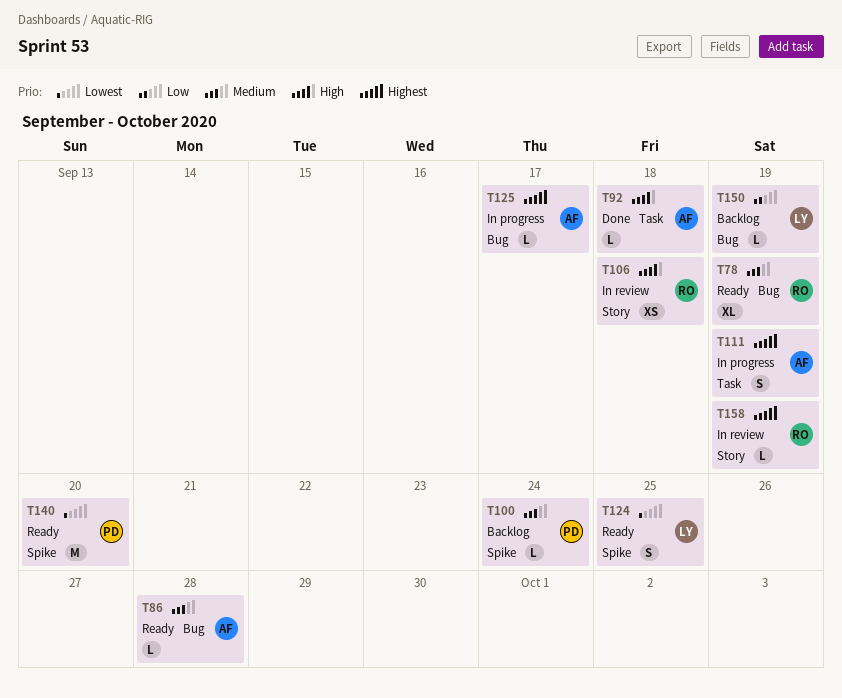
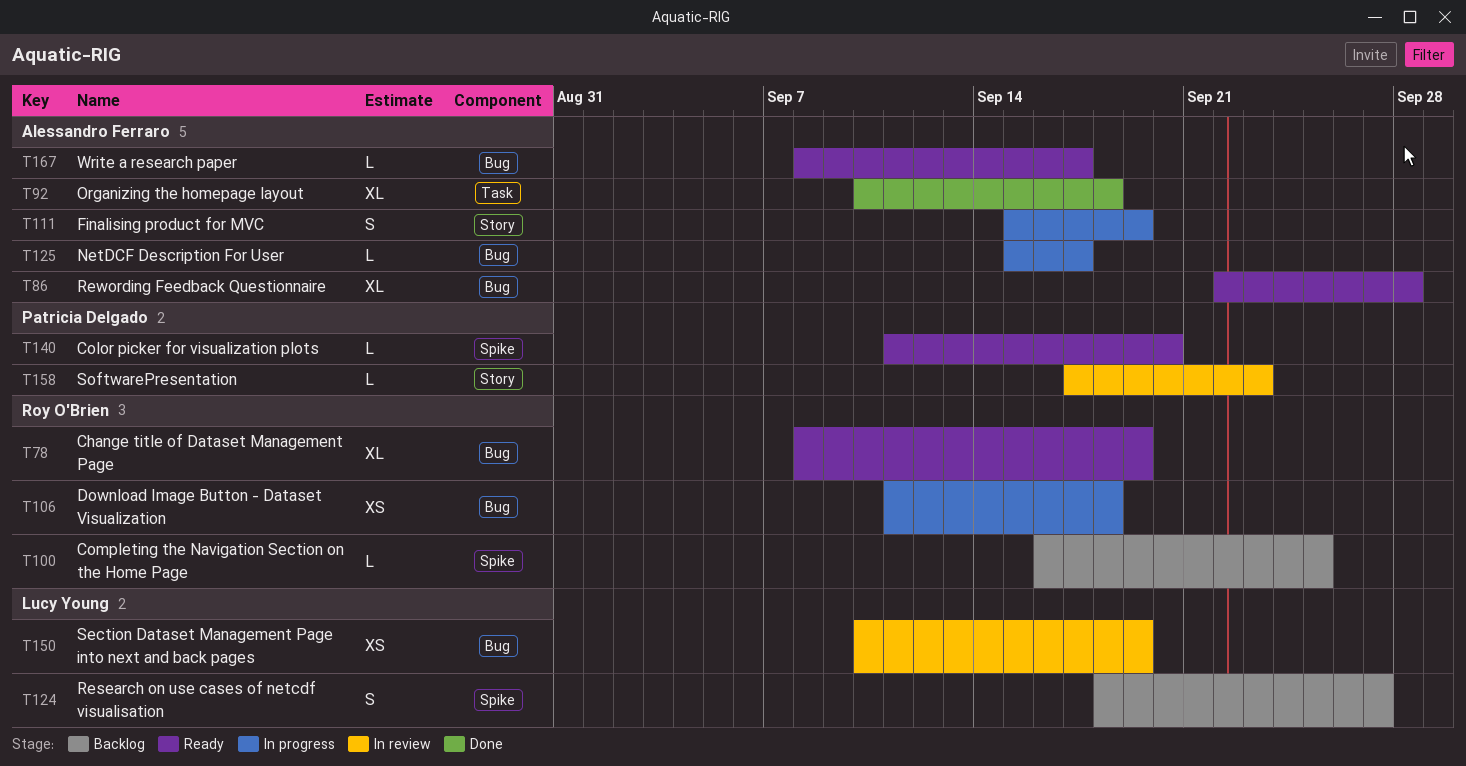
T86, estimate: L -> XL
T92, estimate: L -> XL
T100, owner: Patricia Delgado -> Roy O'Brien
T100, due: Sep 24 -> Sep 25
T106, status: In review -> In progress
T106, label: Story -> Bug
T111, label: Task -> Story
T124, status: Ready -> Backlog
T124, due: Sep 25 -> Sep 27
T140, estimate: M -> L
T150, status: Backlog -> In review
T150, estimate: L -> XS
T158, owner: Roy O'Brien -> Patricia Delgado
T158, due: Sep 19 -> Sep 23
T167: none -> present

